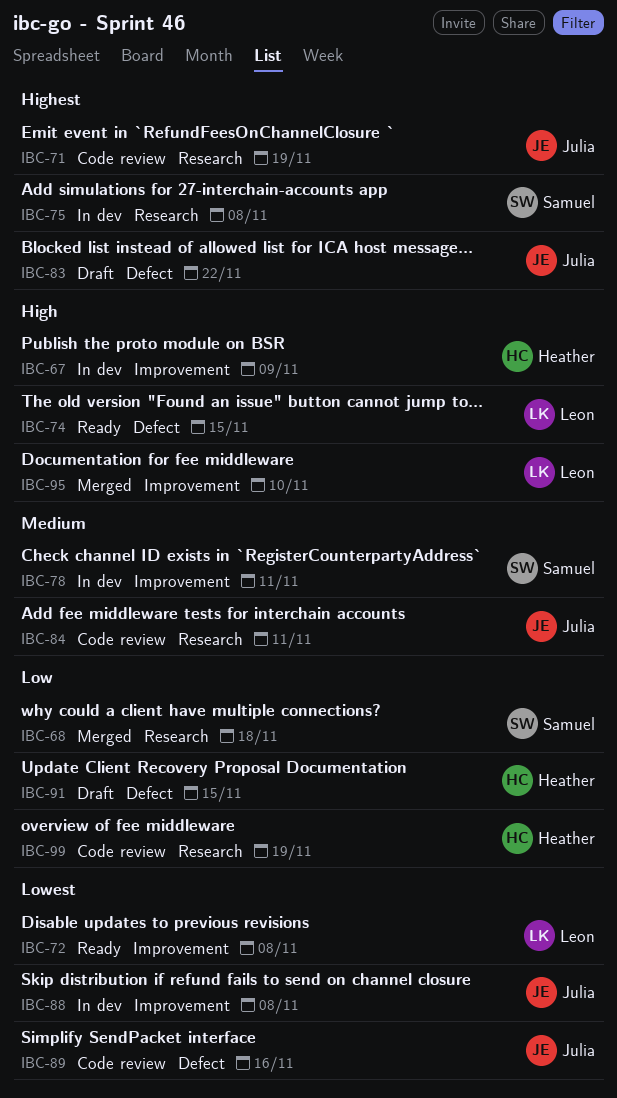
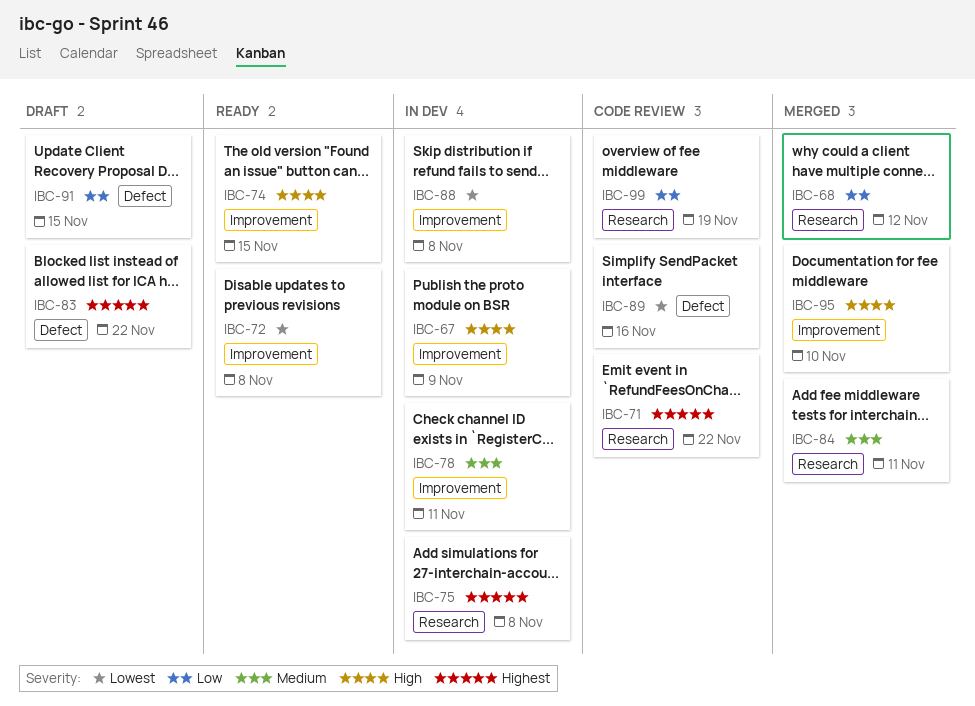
IBC-68, due: Nov 18 -> Nov 12
IBC-71, due: Nov 19 -> Nov 22
IBC-74, label: Defect -> Improvement
IBC-84, status: Code review -> Merged

